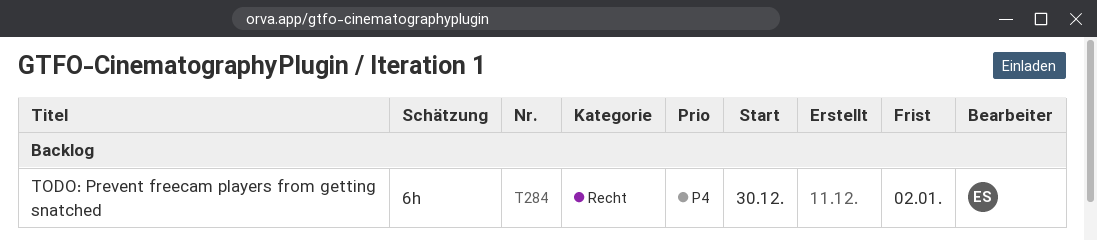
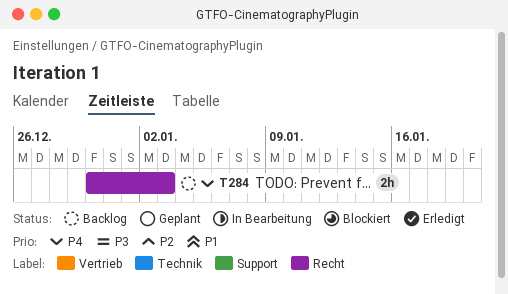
T284, estimate: 6h -> 2h
T284, due: Jan 2 -> Jan 3

